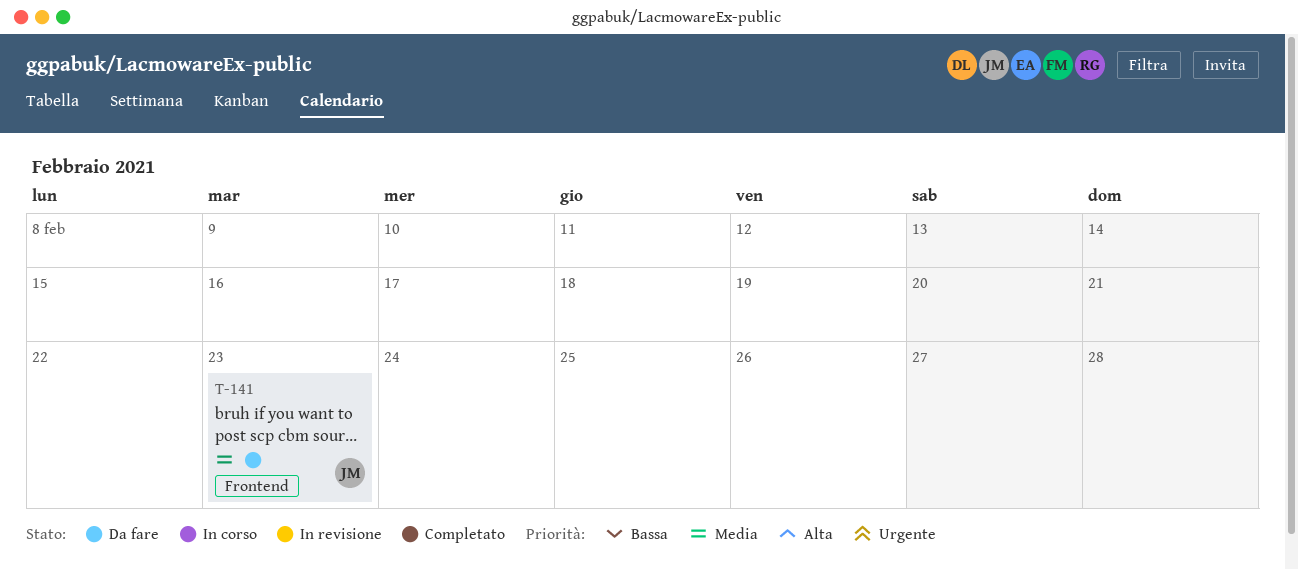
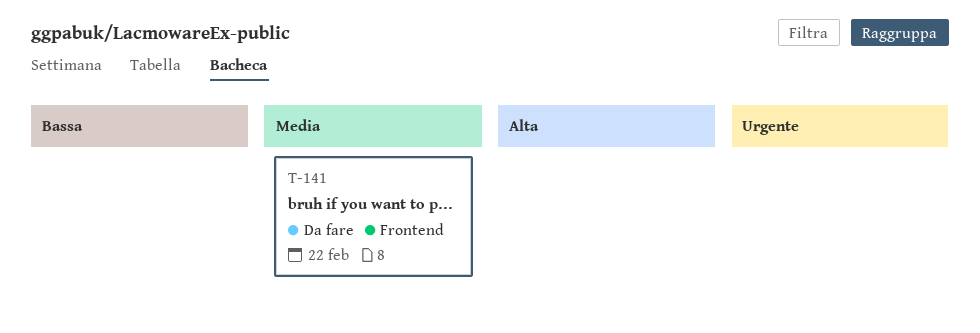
T-141, due: Feb 23 -> Feb 22

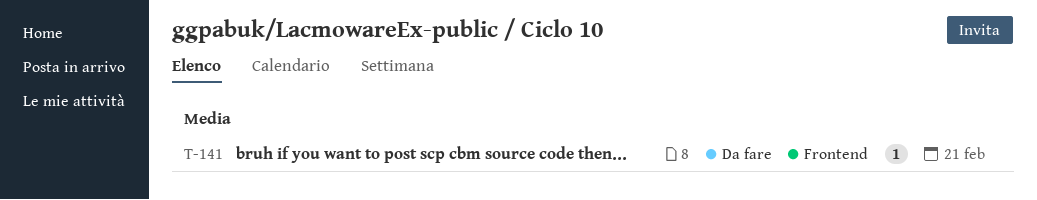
T-141, due: Feb 22 -> Feb 21

